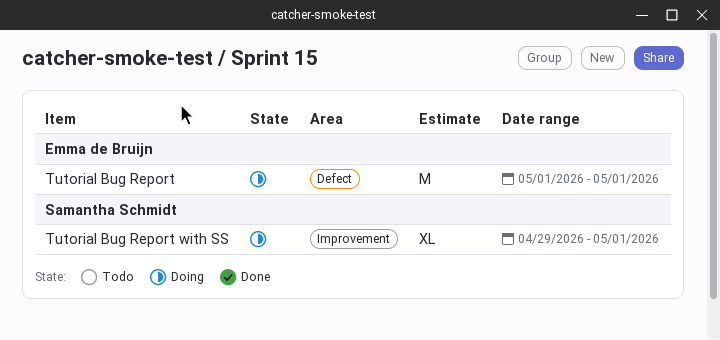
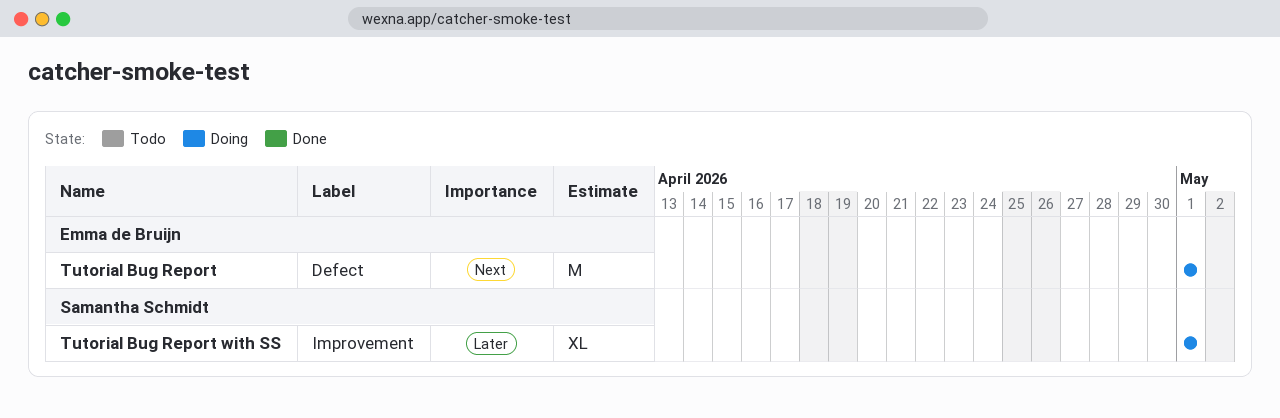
Tutorial Bug Report with SS, start: Apr 29 -> May 1

